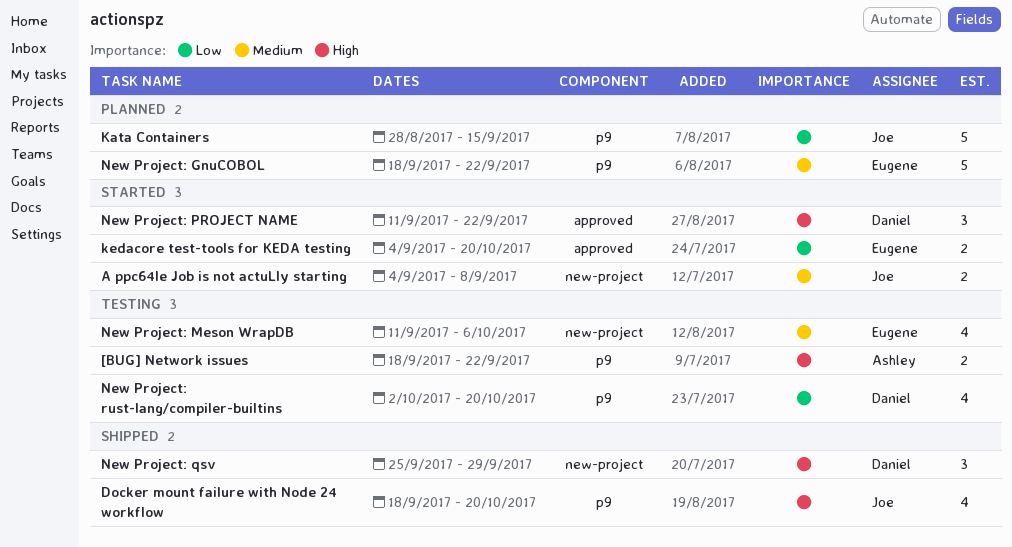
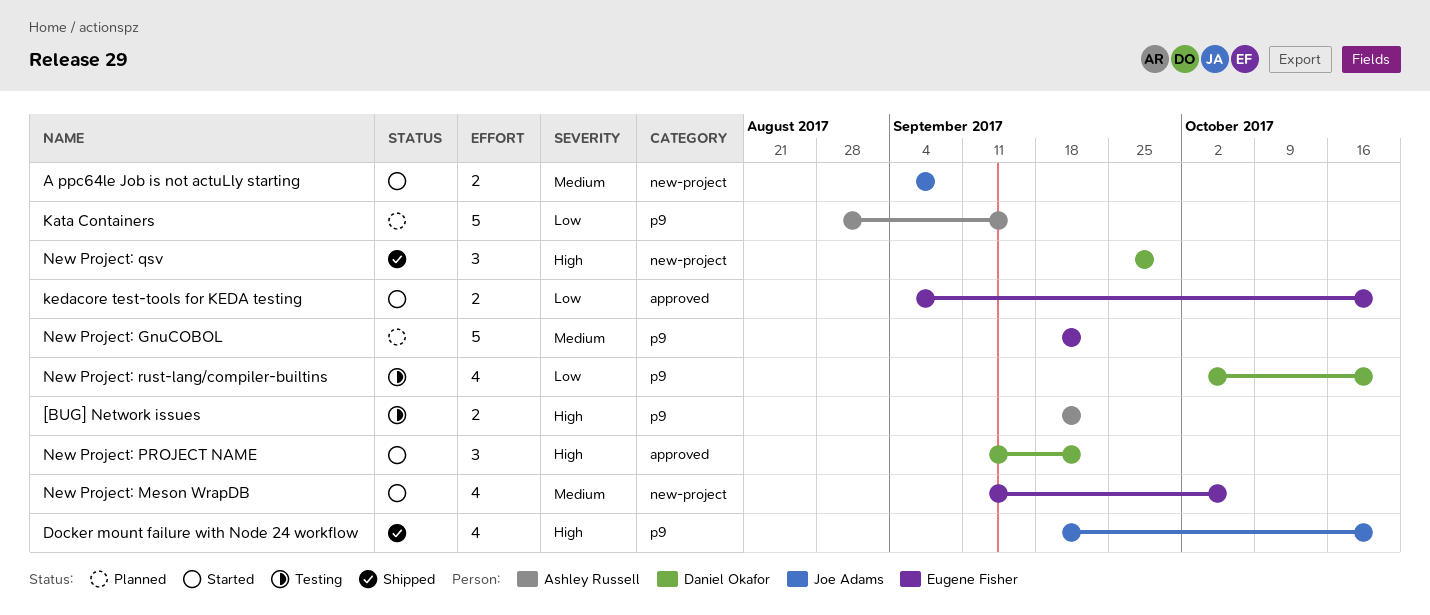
Kata Containers, owner: Joe Adams -> Ashley Russell
New Project: Meson WrapDB, status: Testing -> Started

